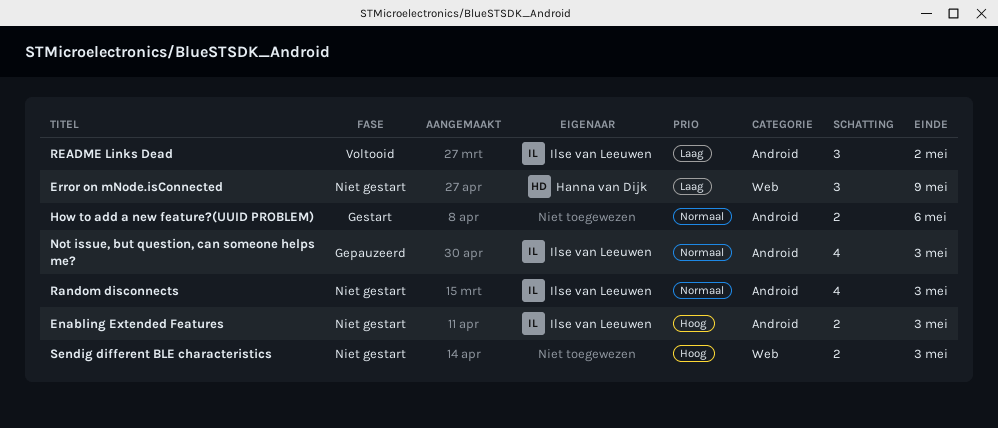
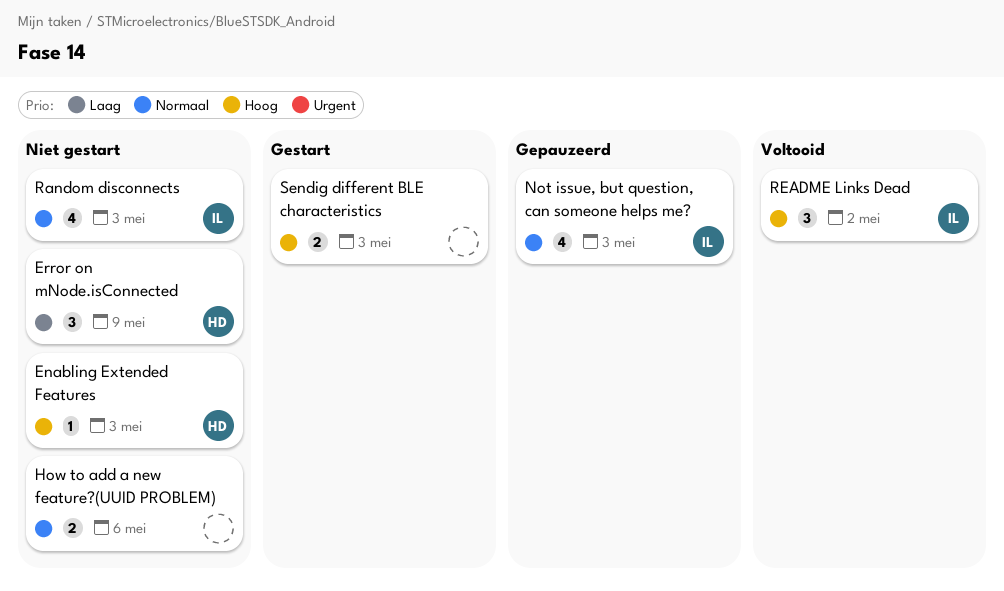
Enabling Extended Features, owner: Ilse van Leeuwen -> Hanna van Dijk
Enabling Extended Features, estimate: 2 -> 1
How to add a new feature?(UUID PROBLEM), status: Gestart -> Niet gestart
README Links Dead, priority: Laag -> Hoog
Sendig different BLE characteristics, status: Niet gestart -> Gestart

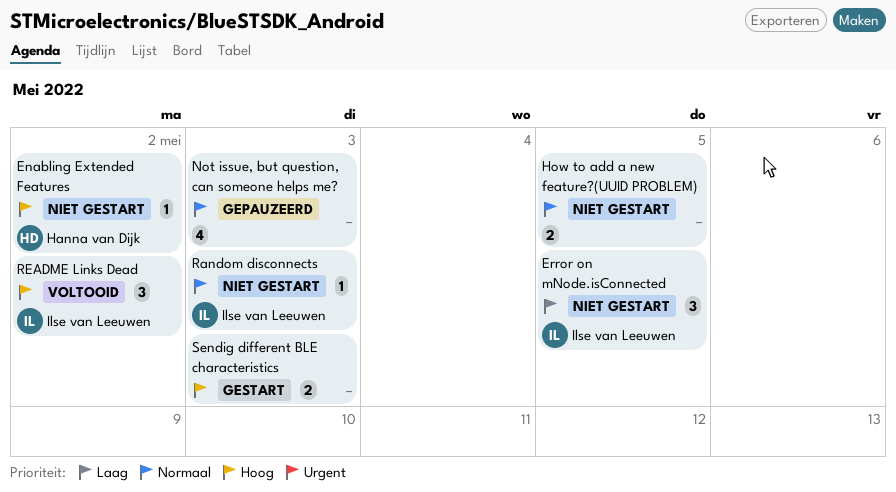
Enabling Extended Features, due: May 3 -> May 2
Error on mNode.isConnected, owner: Hanna van Dijk -> Ilse van Leeuwen
Error on mNode.isConnected, due: May 9 -> May 5
How to add a new feature?(UUID PROBLEM), due: May 6 -> May 5
Not issue, but question, can someone helps me?, owner: Ilse van Leeuwen -> none
Random disconnects, estimate: 4 -> 1

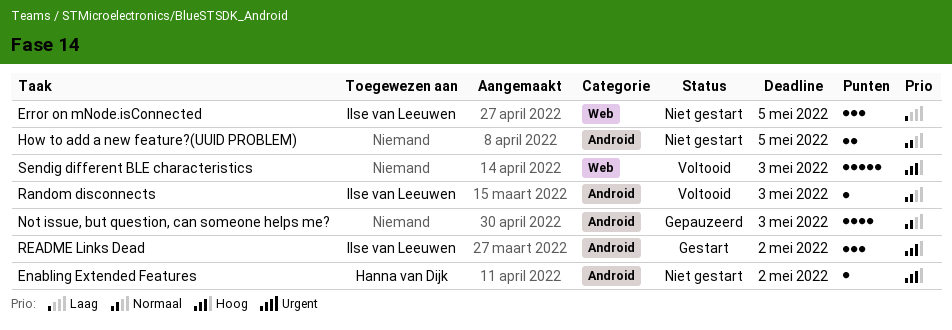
Random disconnects, status: Niet gestart -> Voltooid
README Links Dead, status: Voltooid -> Gestart
Sendig different BLE characteristics, status: Gestart -> Voltooid
Sendig different BLE characteristics, estimate: 2 -> 5

